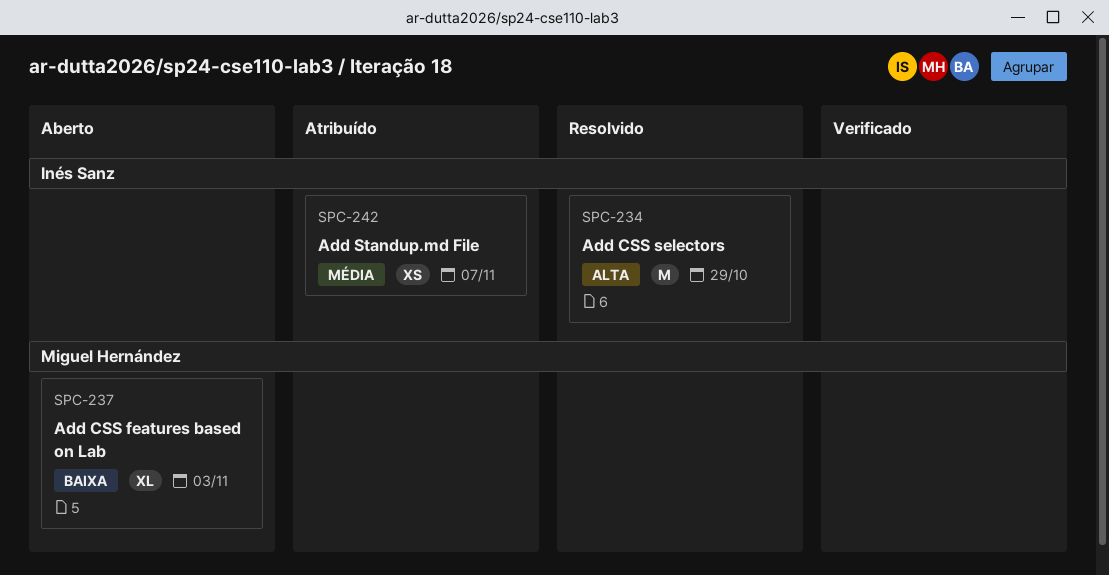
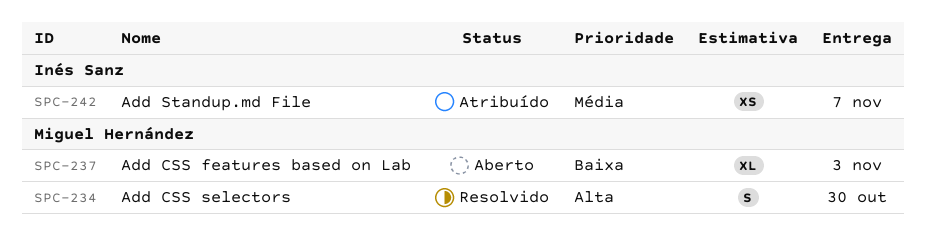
SPC-234, owner: Inés Sanz -> Miguel Hernández
SPC-234, estimate: M -> S
SPC-234, due: Oct 29 -> Oct 30

